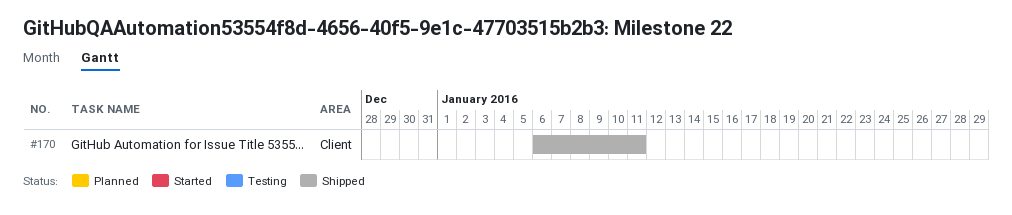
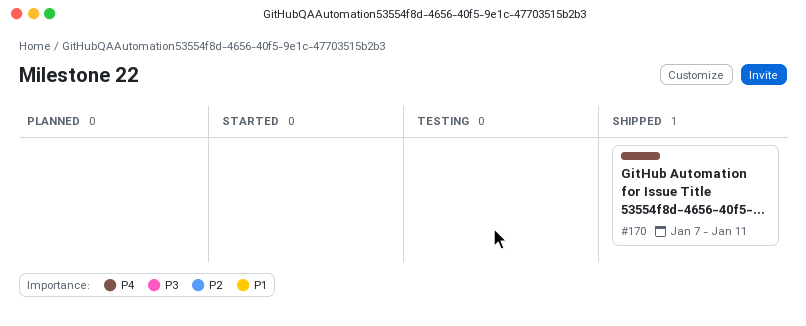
#170, start: Jan 6 -> Jan 7

